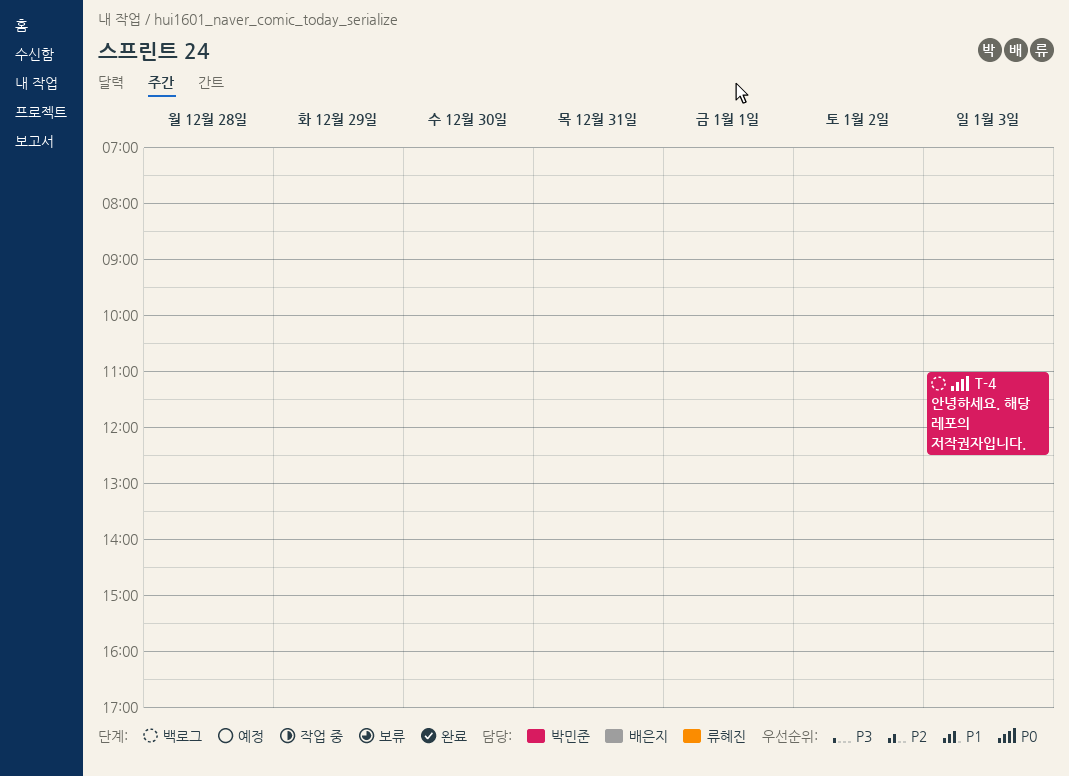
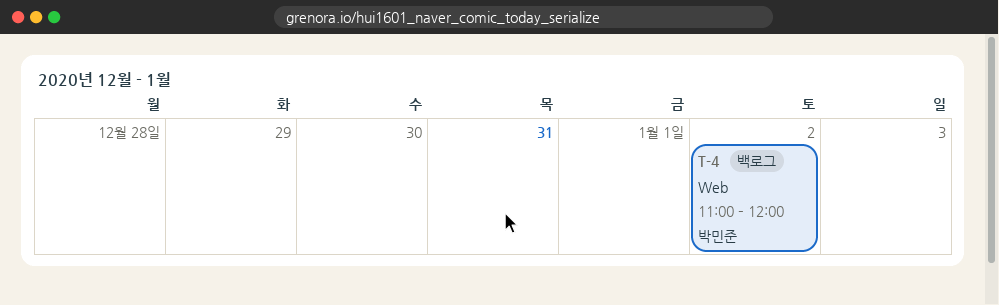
T-4, day: Jan 3 -> Jan 2
T-4, ends: 12:30 -> 12:00

